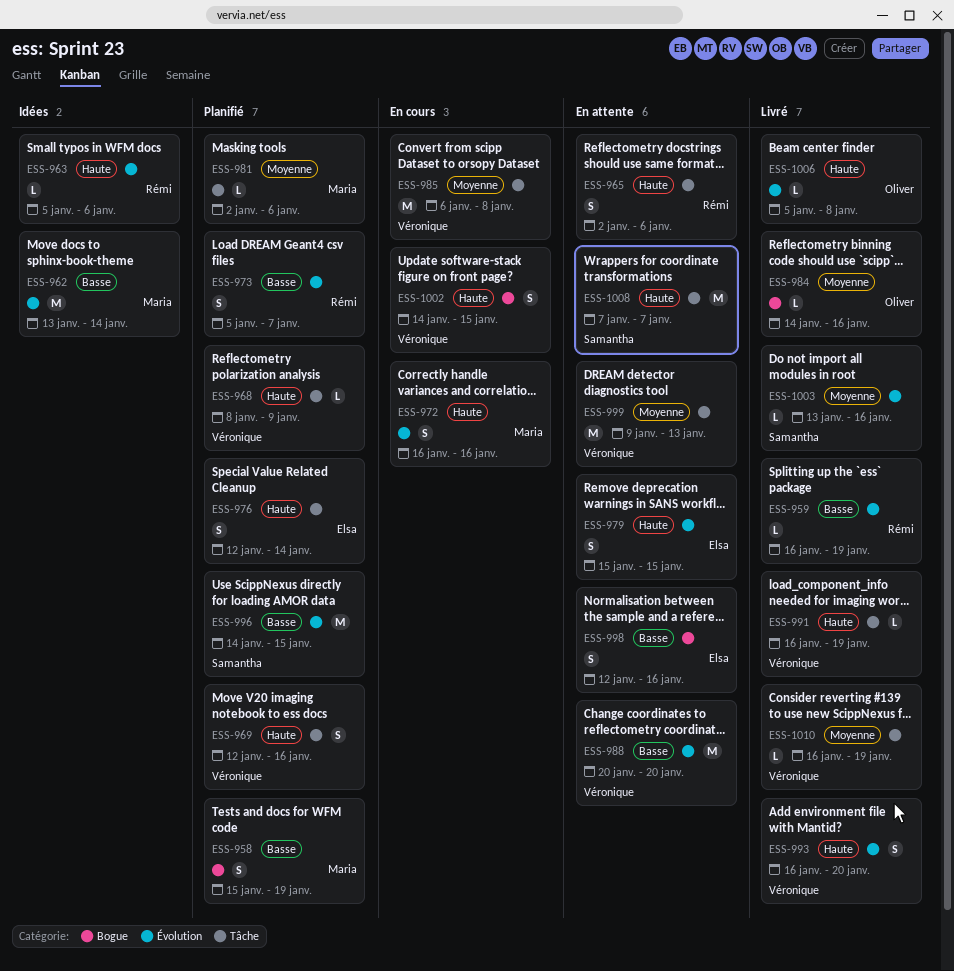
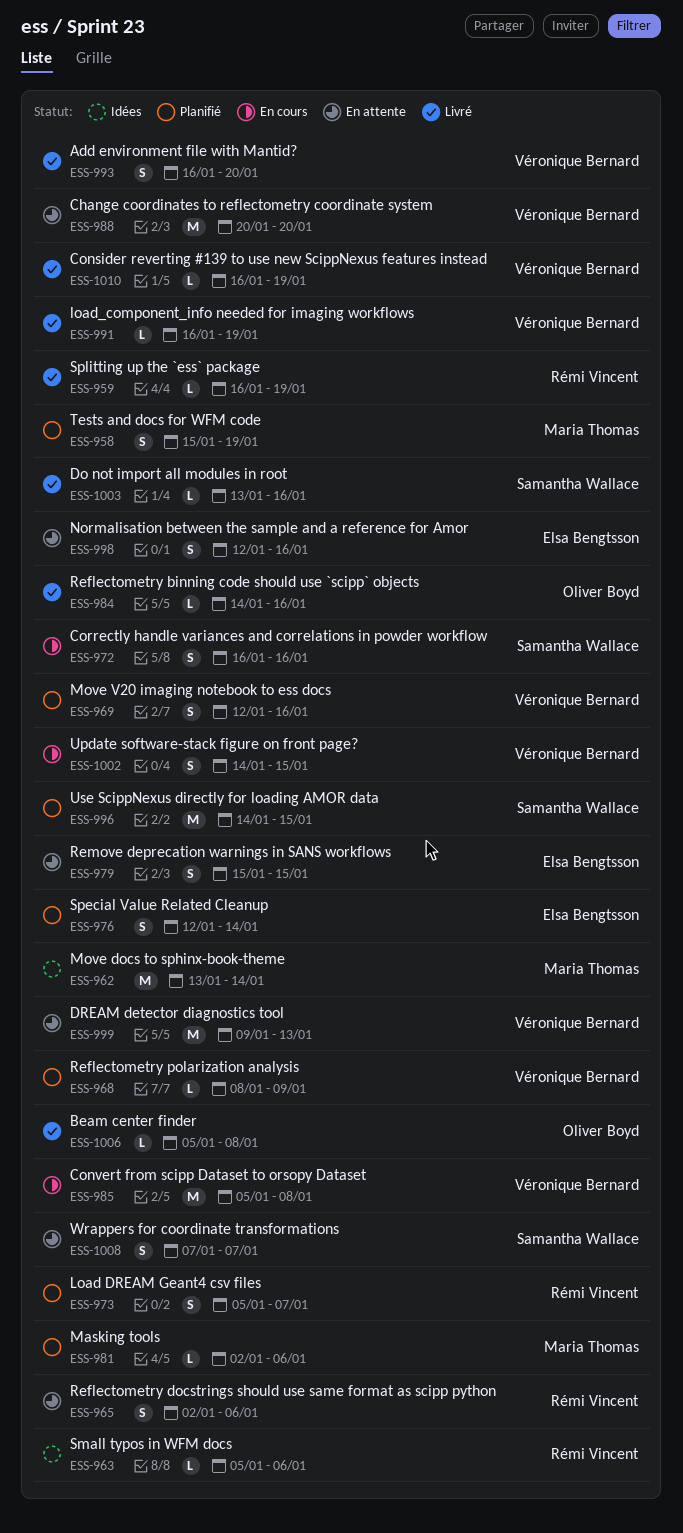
ESS-972, owner: Maria Thomas -> Samantha Wallace
ESS-985, start: Jan 6 -> Jan 5
ESS-1008, estimate: M -> S

